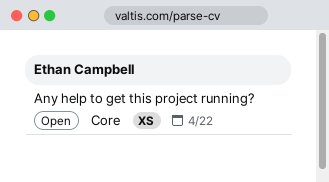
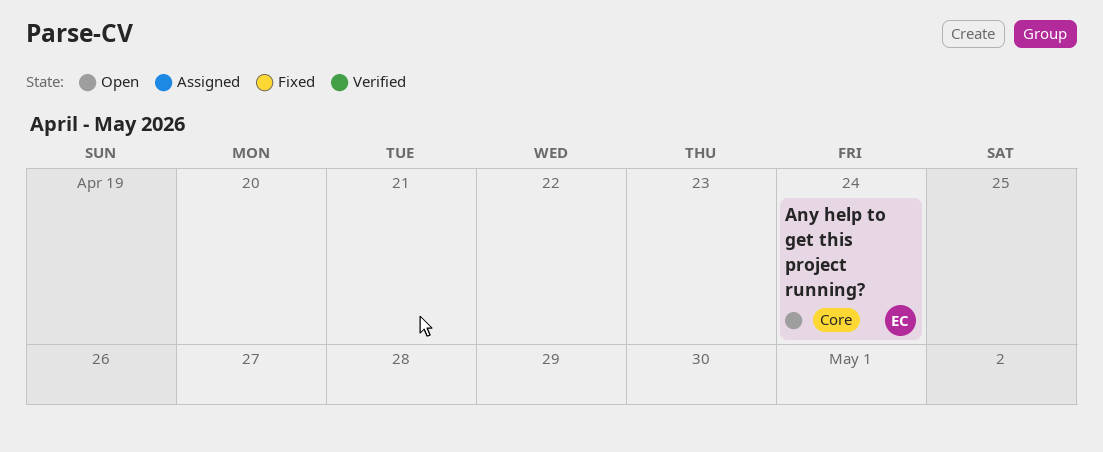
Any help to get this project running?, due: Apr 22 -> Apr 24

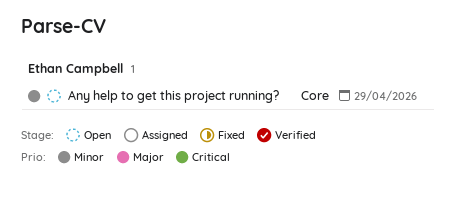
Any help to get this project running?, due: Apr 24 -> Apr 29

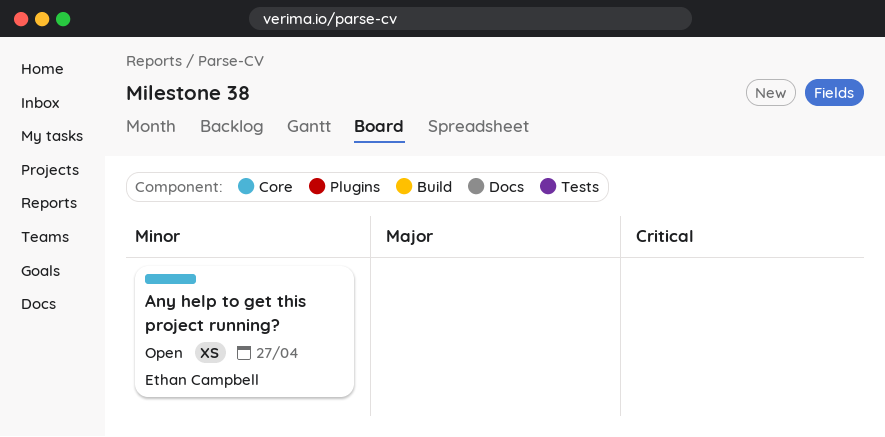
Any help to get this project running?, due: Apr 29 -> Apr 27

